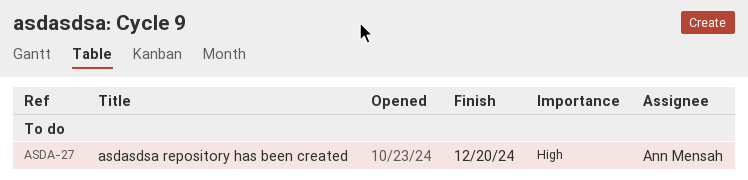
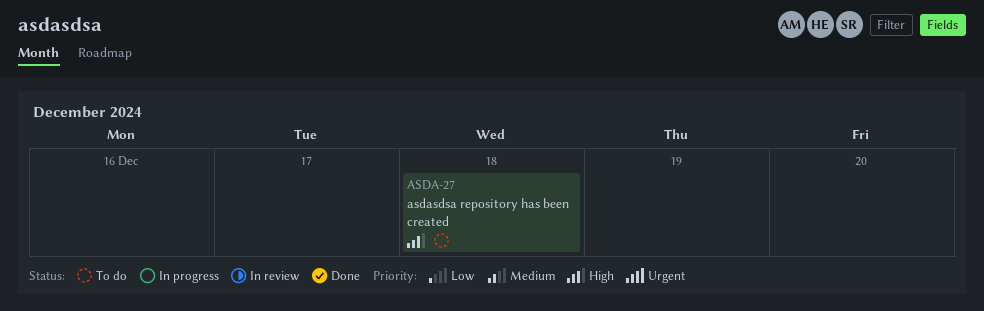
ASDA-27, due: Dec 20 -> Dec 18

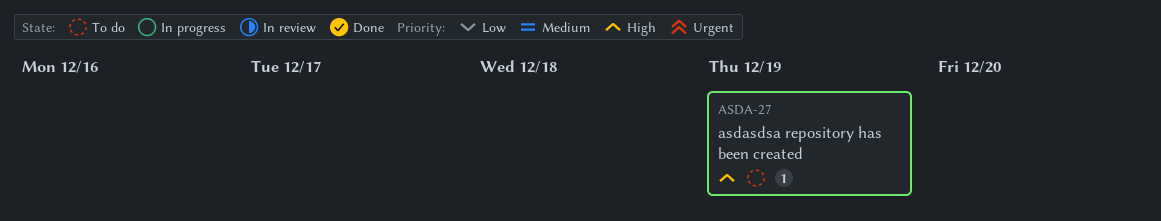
ASDA-27, due: Dec 18 -> Dec 19

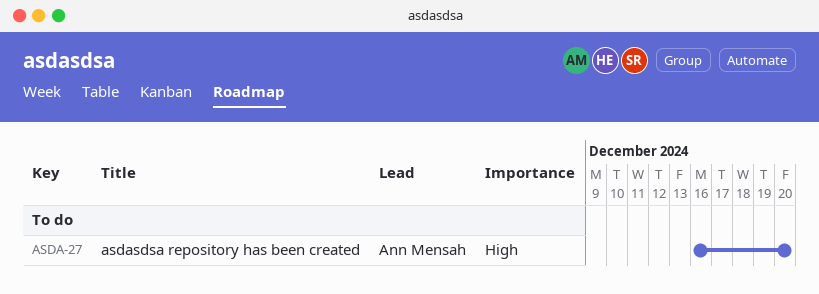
ASDA-27, due: Dec 19 -> Dec 20

